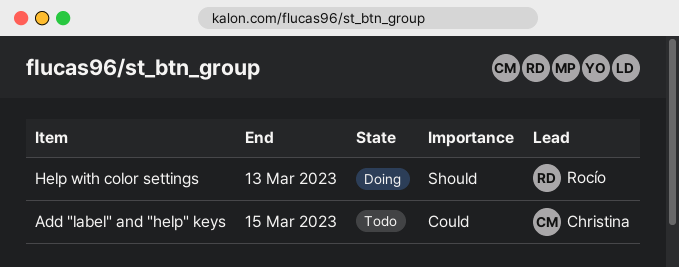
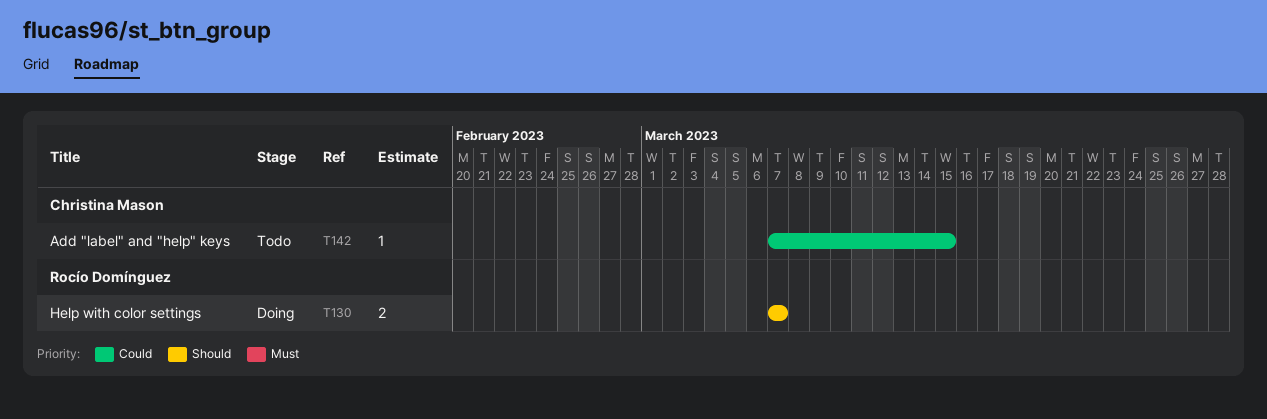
Help with color settings, due: Mar 13 -> Mar 7

